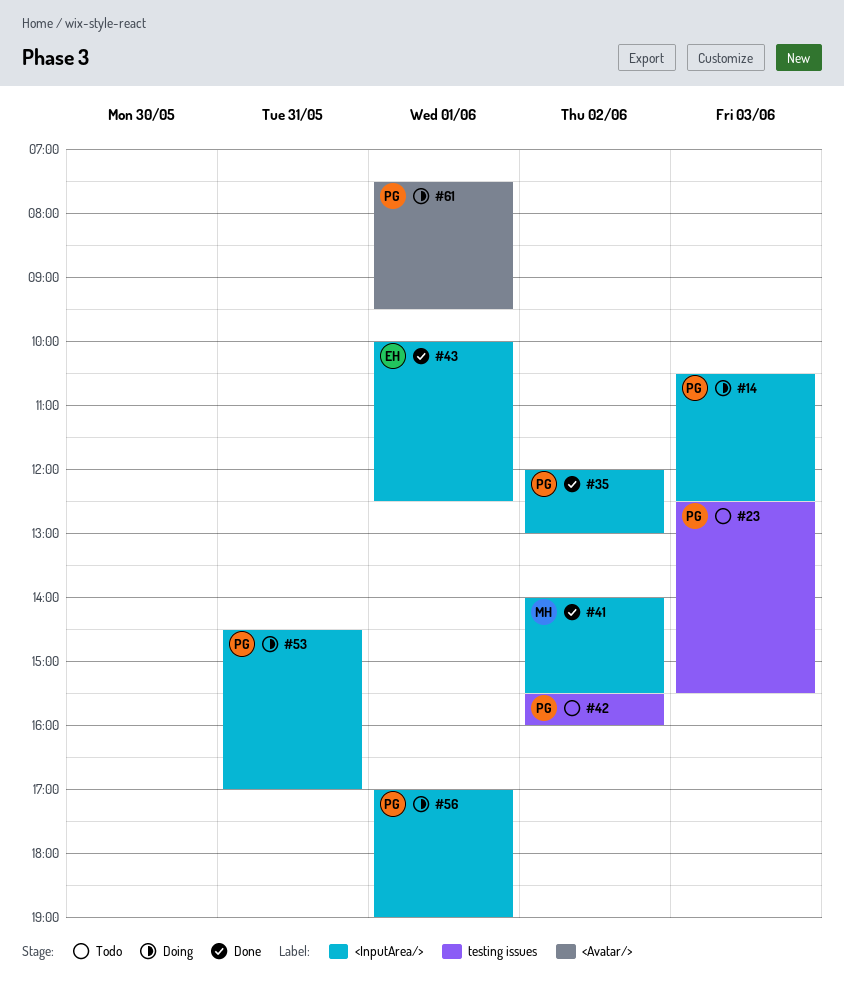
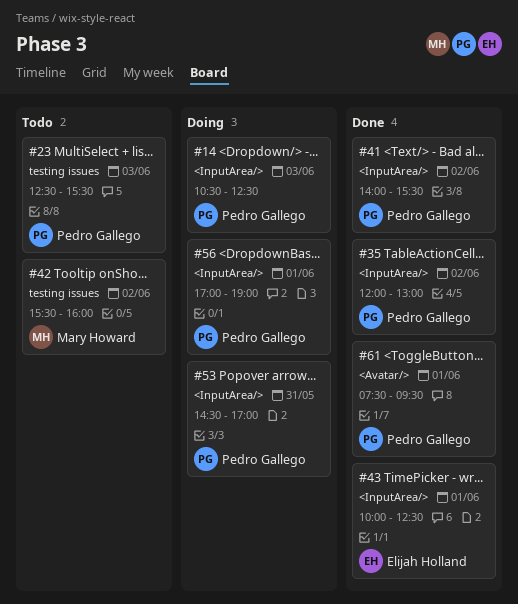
#41, owner: Mary Howard -> Pedro Gallego
#42, owner: Pedro Gallego -> Mary Howard
#61, status: Doing -> Done

